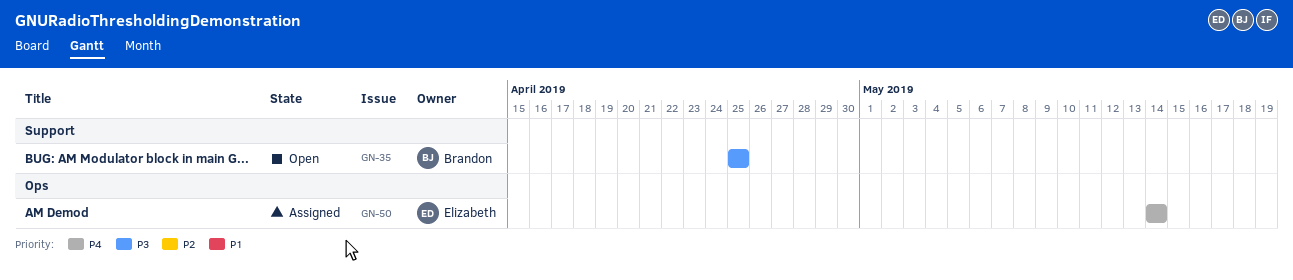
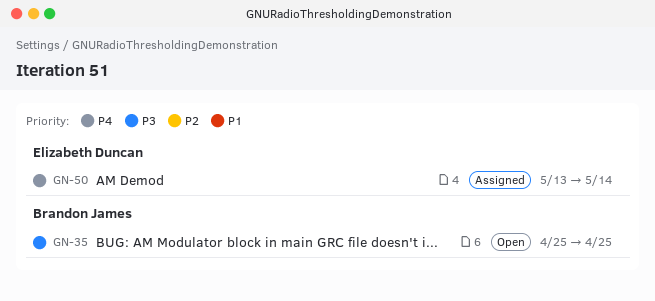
GN-50, start: May 14 -> May 13

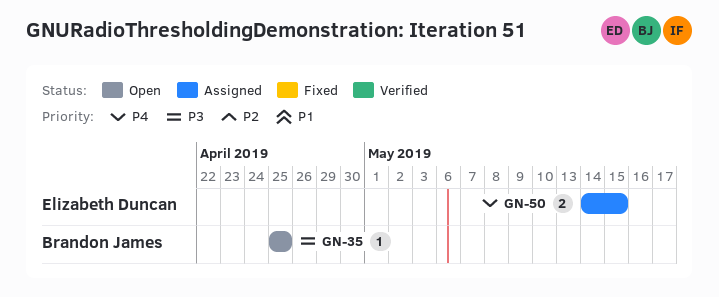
GN-50, start: May 13 -> May 14
GN-50, due: May 14 -> May 15

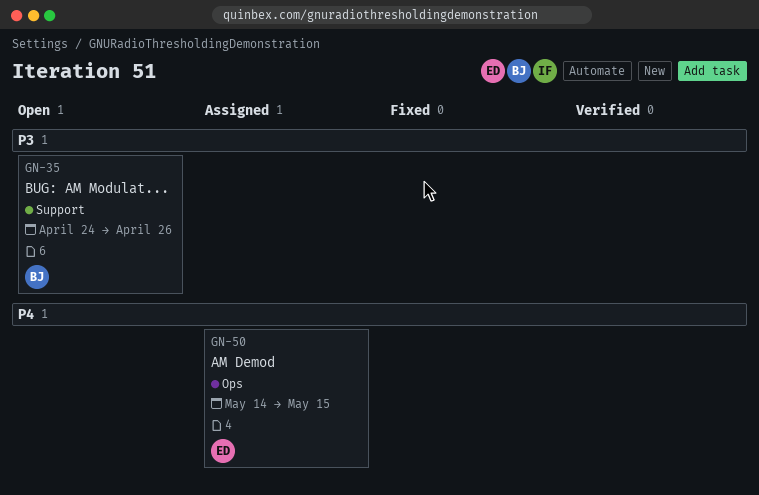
GN-35, start: Apr 25 -> Apr 24
GN-35, due: Apr 25 -> Apr 26

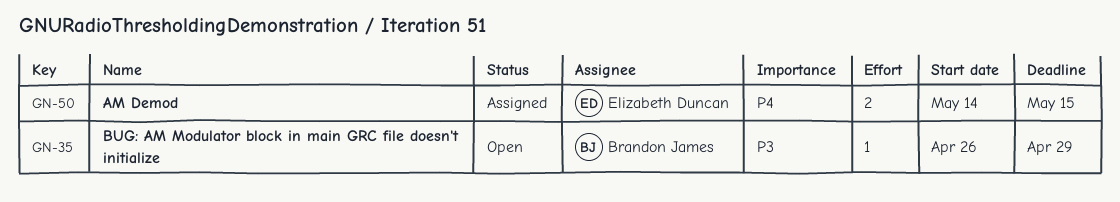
GN-35, start: Apr 24 -> Apr 26
GN-35, due: Apr 26 -> Apr 29

